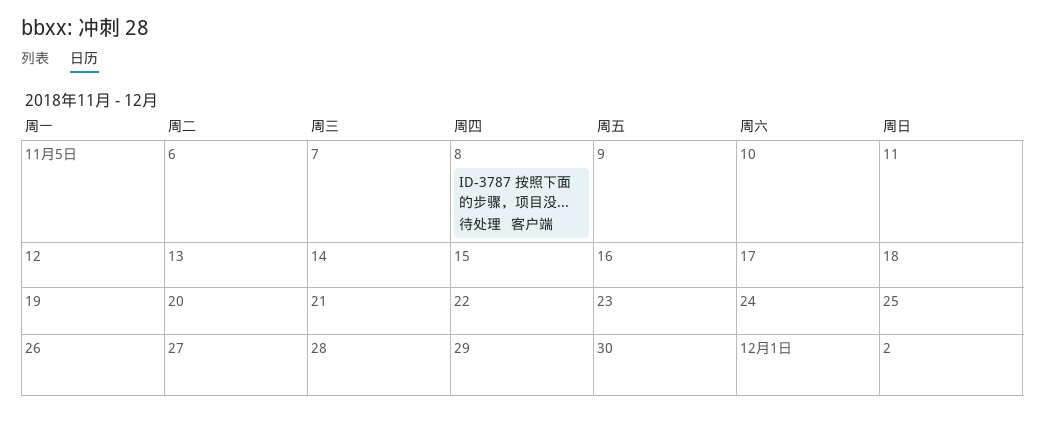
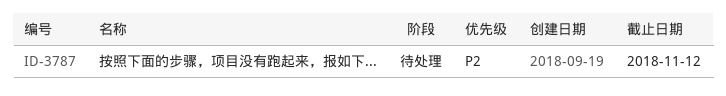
ID-3787, due: Nov 8 -> Nov 12

